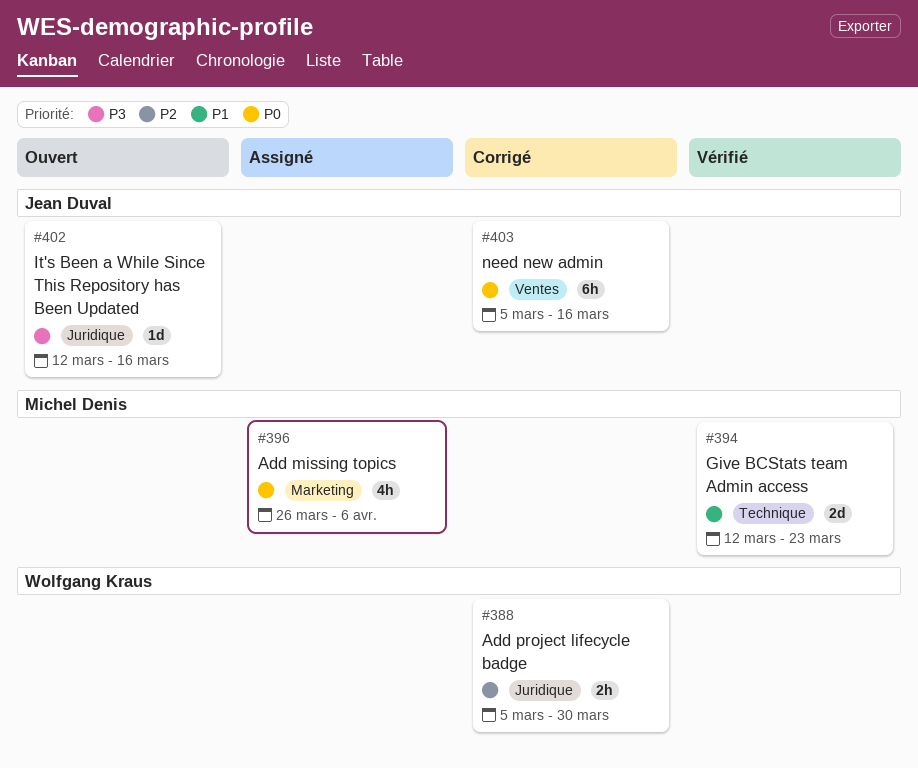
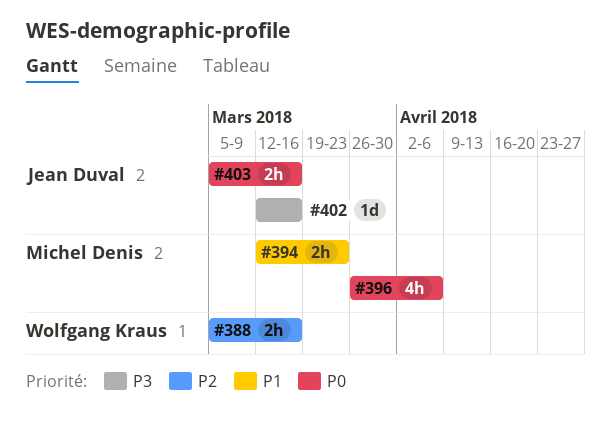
#388, due: Mar 30 -> Mar 16
#394, estimate: 2d -> 2h
#403, estimate: 6h -> 2h

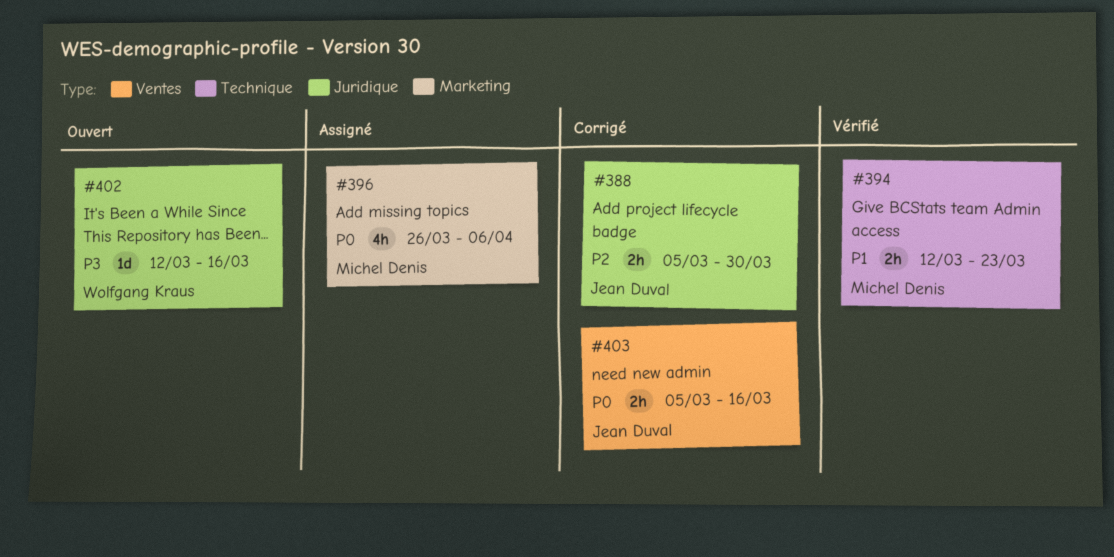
#388, owner: Wolfgang Kraus -> Jean Duval
#388, due: Mar 16 -> Mar 30
#402, owner: Jean Duval -> Wolfgang Kraus

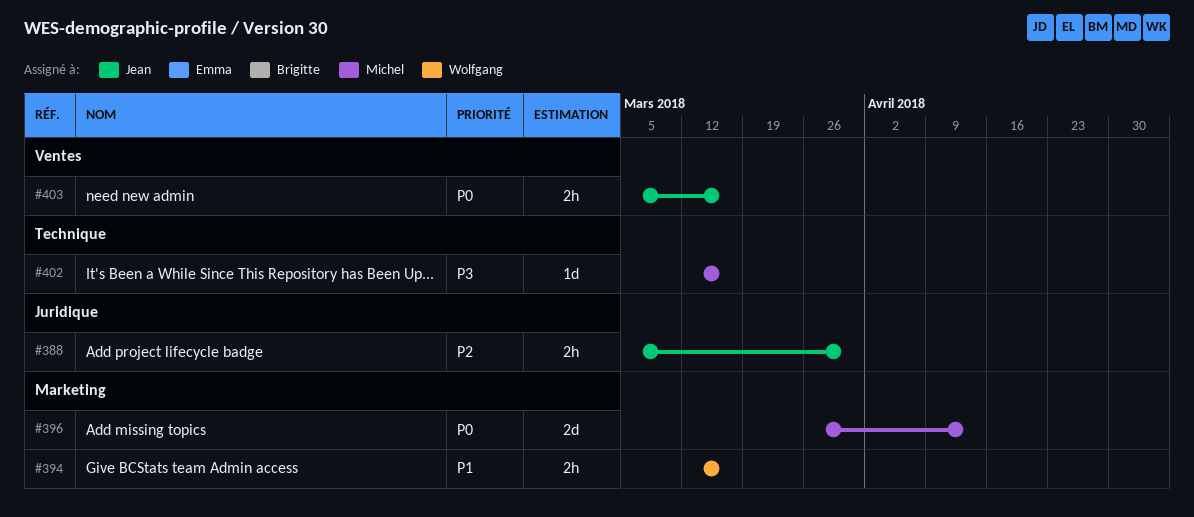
#394, owner: Michel Denis -> Wolfgang Kraus
#394, label: Technique -> Marketing
#394, due: Mar 23 -> Mar 16
#396, estimate: 4h -> 2d
#396, due: Apr 6 -> Apr 13
#402, owner: Wolfgang Kraus -> Michel Denis
#402, label: Juridique -> Technique

